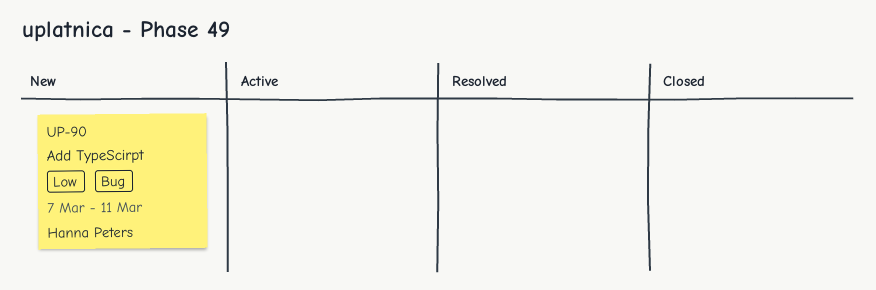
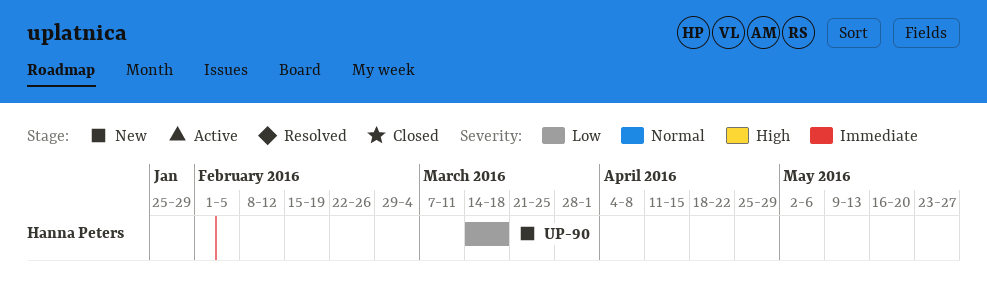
UP-90, start: Mar 7 -> Mar 14
UP-90, due: Mar 11 -> Mar 18

